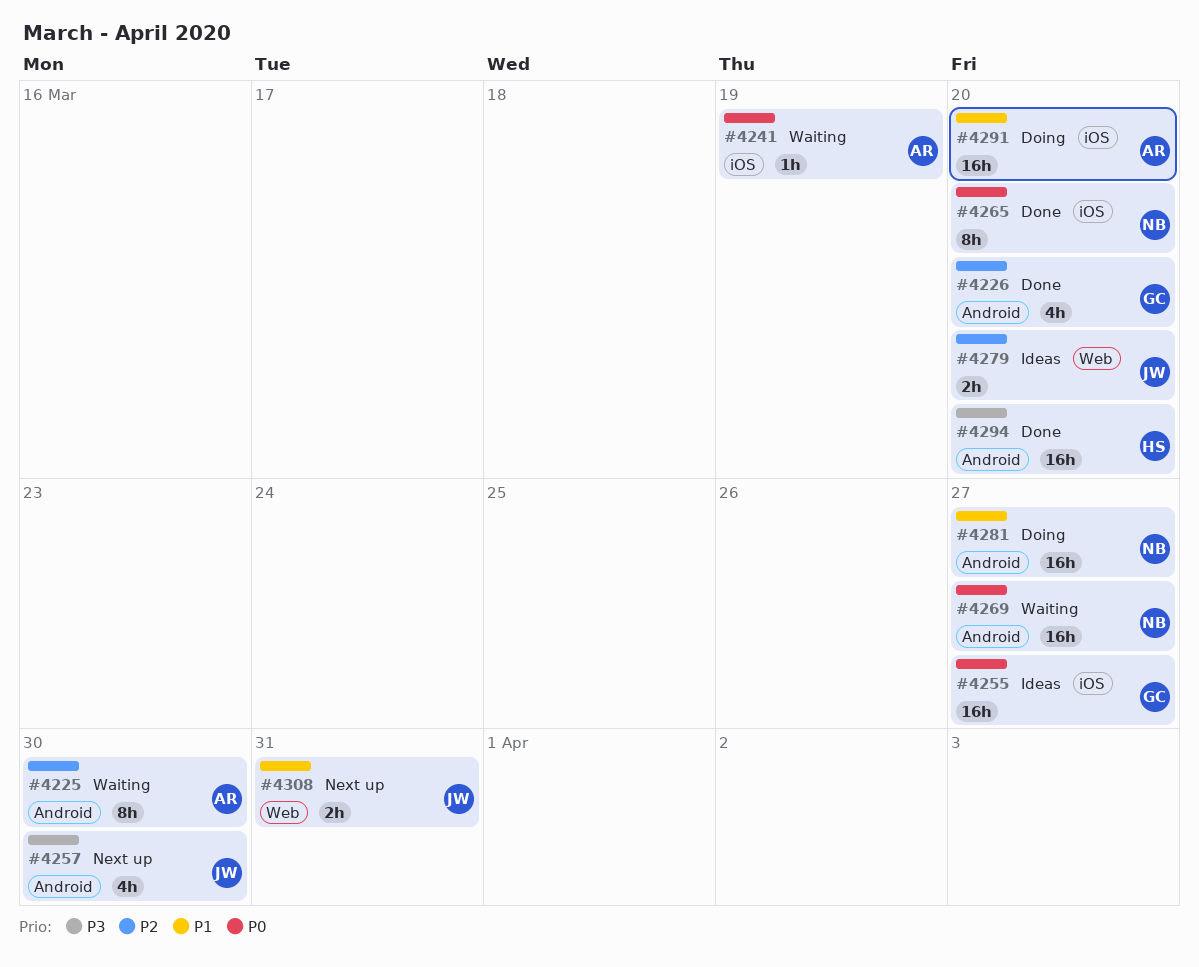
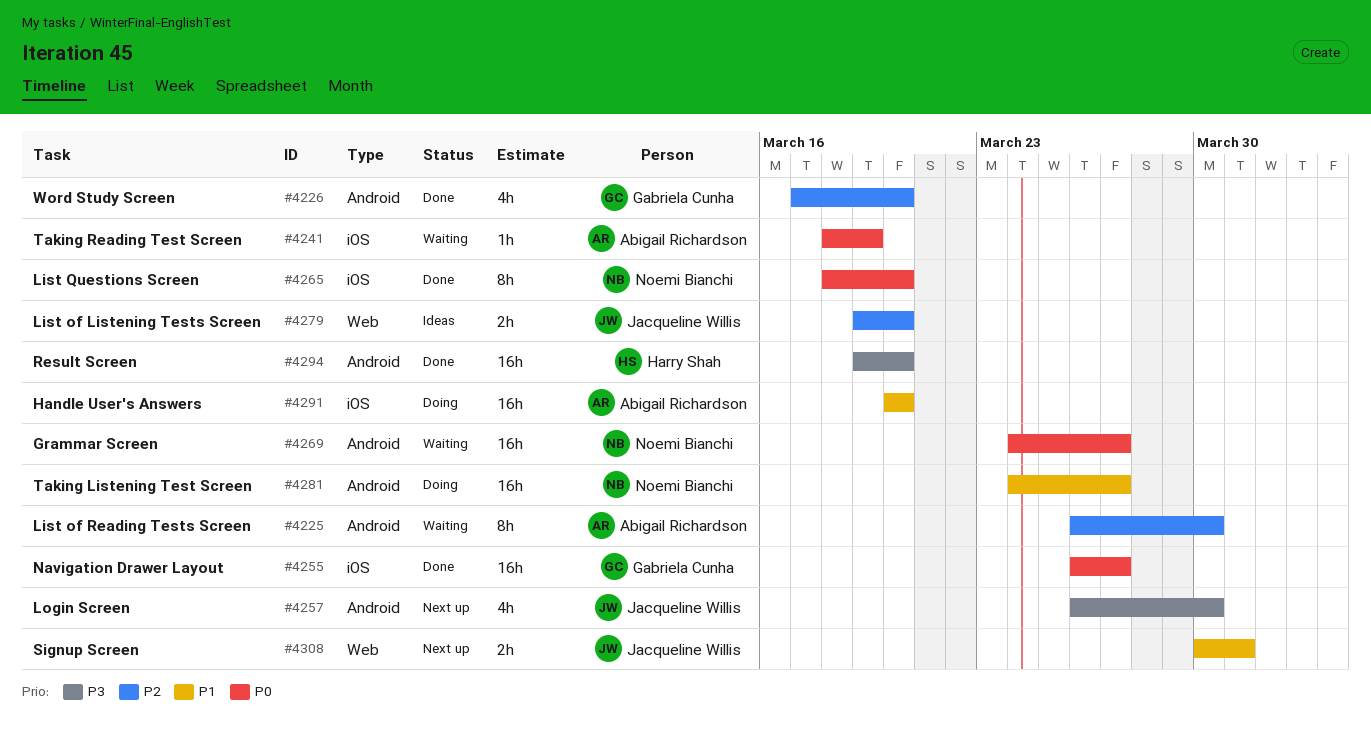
#4255, status: Ideas -> Done

